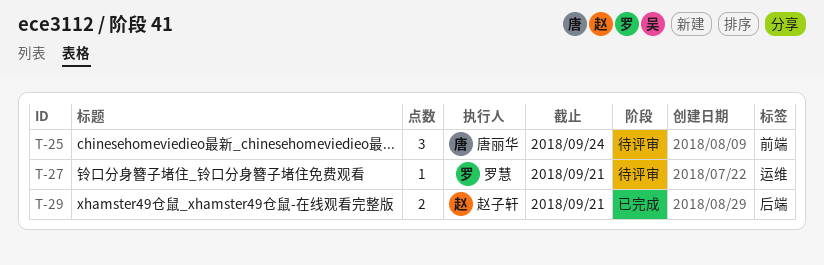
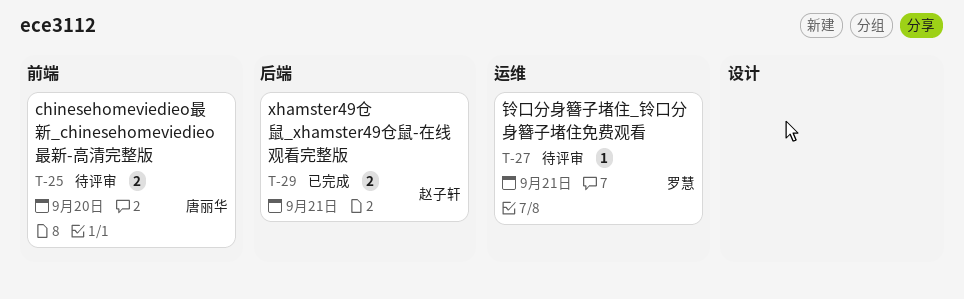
T-25, estimate: 3 -> 2
T-25, due: Sep 24 -> Sep 20

